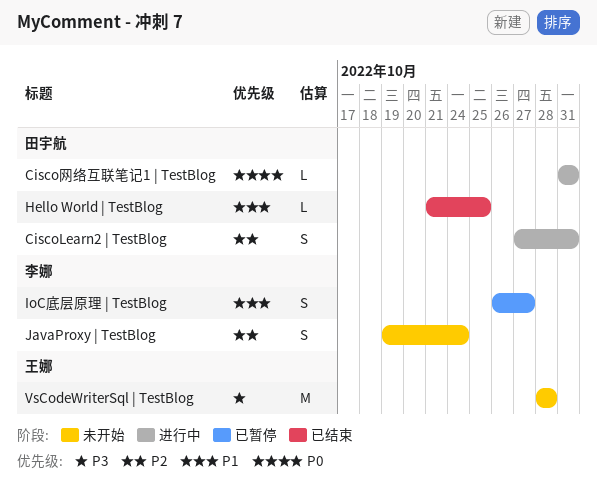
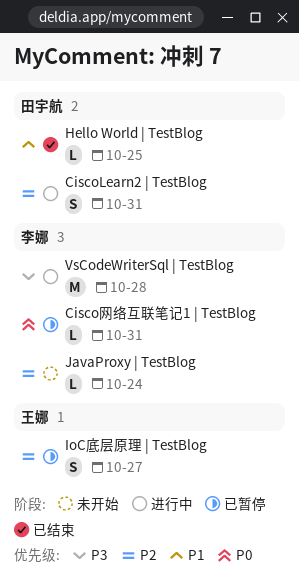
Cisco网络互联笔记1 | TestBlog, status: 进行中 -> 已暂停
Cisco网络互联笔记1 | TestBlog, owner: 田宇航 -> 李娜
IoC底层原理 | TestBlog, owner: 李娜 -> 王娜
IoC底层原理 | TestBlog, priority: P1 -> P2
JavaProxy | TestBlog, estimate: S -> L
VsCodeWriterSql | TestBlog, status: 未开始 -> 进行中
VsCodeWriterSql | TestBlog, owner: 王娜 -> 李娜

